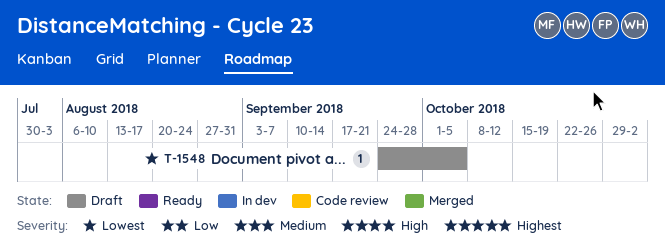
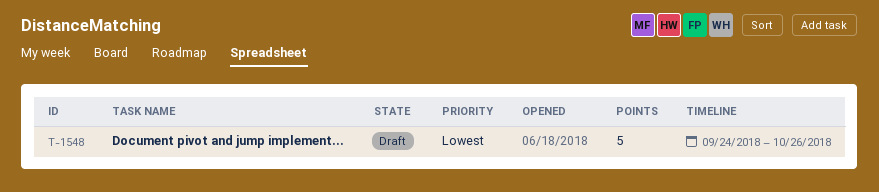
T-1548, estimate: 1 -> 5
T-1548, due: Oct 5 -> Oct 26

